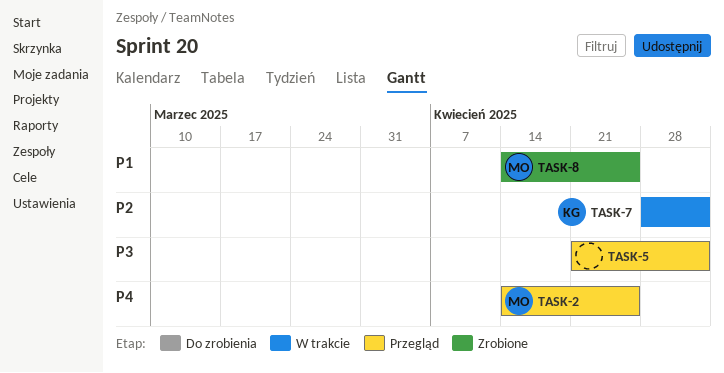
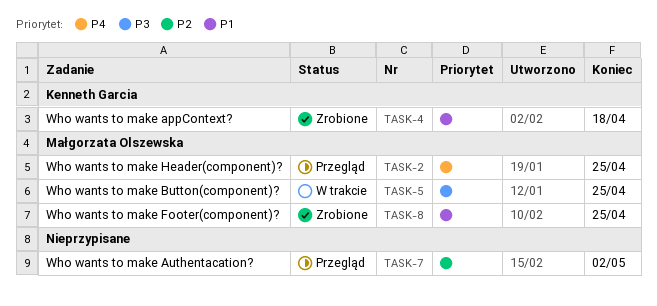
TASK-4: none -> present
TASK-5, status: Przegląd -> W trakcie
TASK-5, owner: none -> Małgorzata Olszewska
TASK-5, due: May 2 -> Apr 25
TASK-7, status: W trakcie -> Przegląd
TASK-7, owner: Kenneth Garcia -> none

